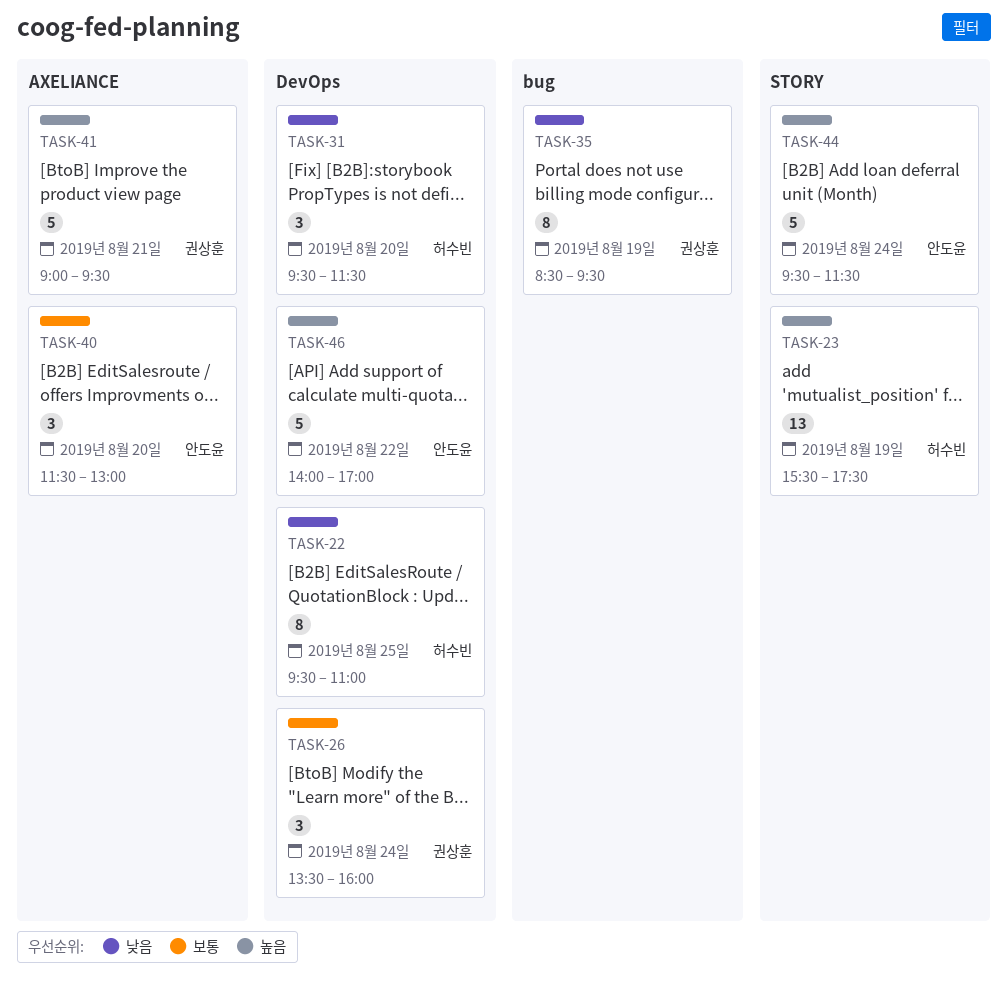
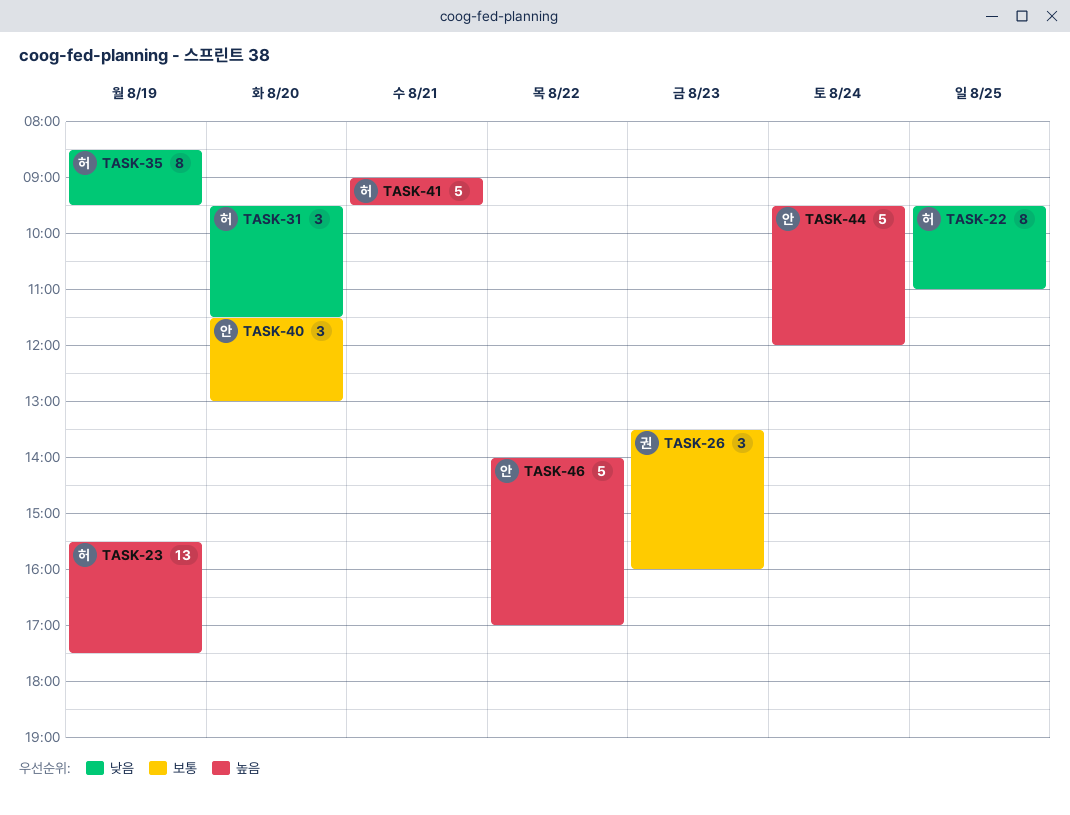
TASK-26, day: Aug 24 -> Aug 23
TASK-35, owner: 권상훈 -> 허수빈
TASK-41, owner: 권상훈 -> 허수빈
TASK-44, ends: 11:30 -> 12:00

